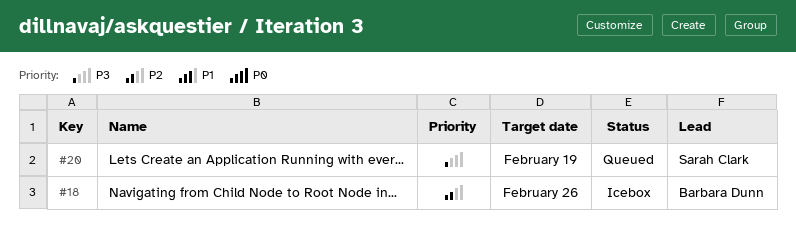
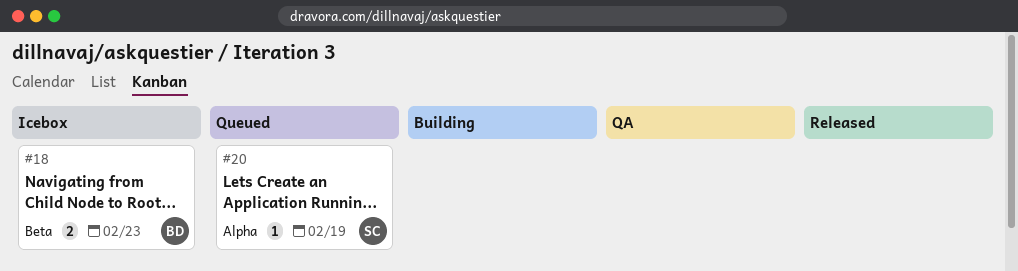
#18, due: Feb 26 -> Feb 23

